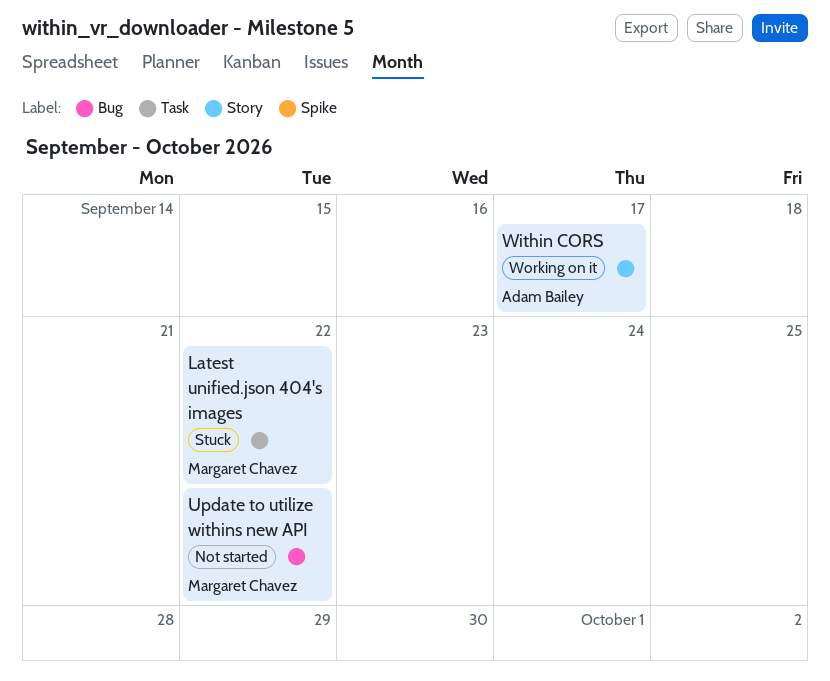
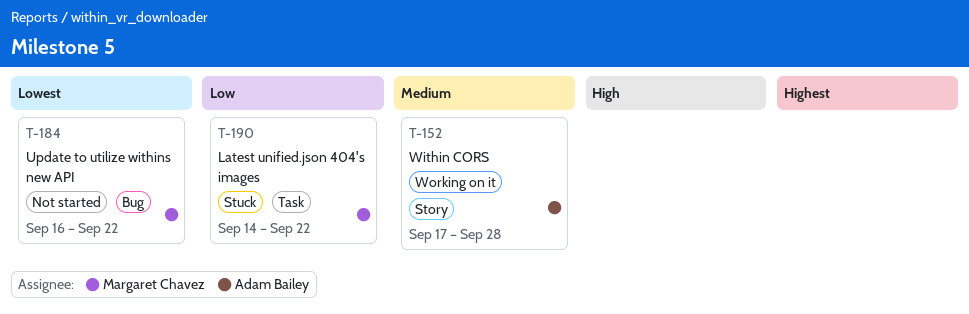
Within CORS, due: Sep 17 -> Sep 28

